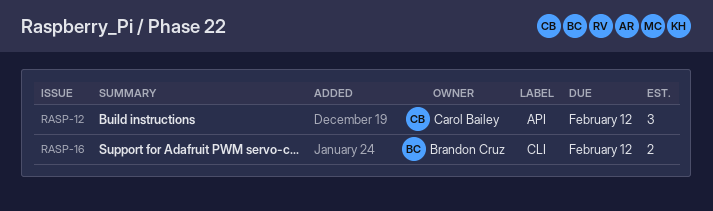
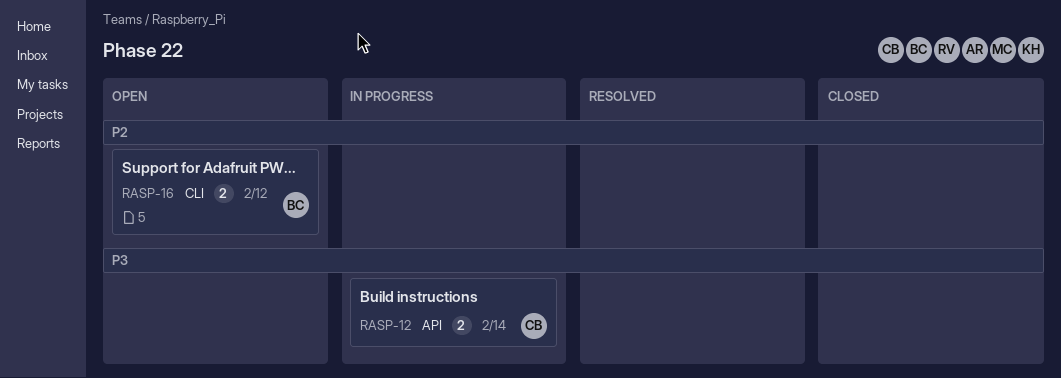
RASP-12, estimate: 3 -> 2
RASP-12, due: Feb 12 -> Feb 14

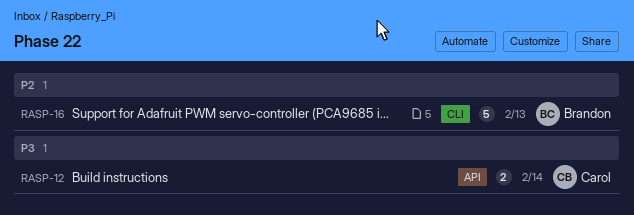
RASP-16, estimate: 2 -> 5
RASP-16, due: Feb 12 -> Feb 13

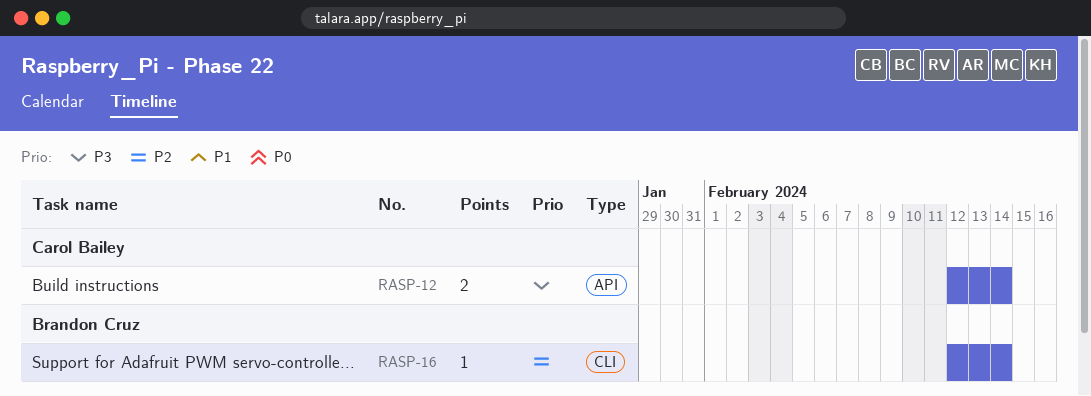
RASP-16, estimate: 5 -> 1
RASP-16, due: Feb 13 -> Feb 14

